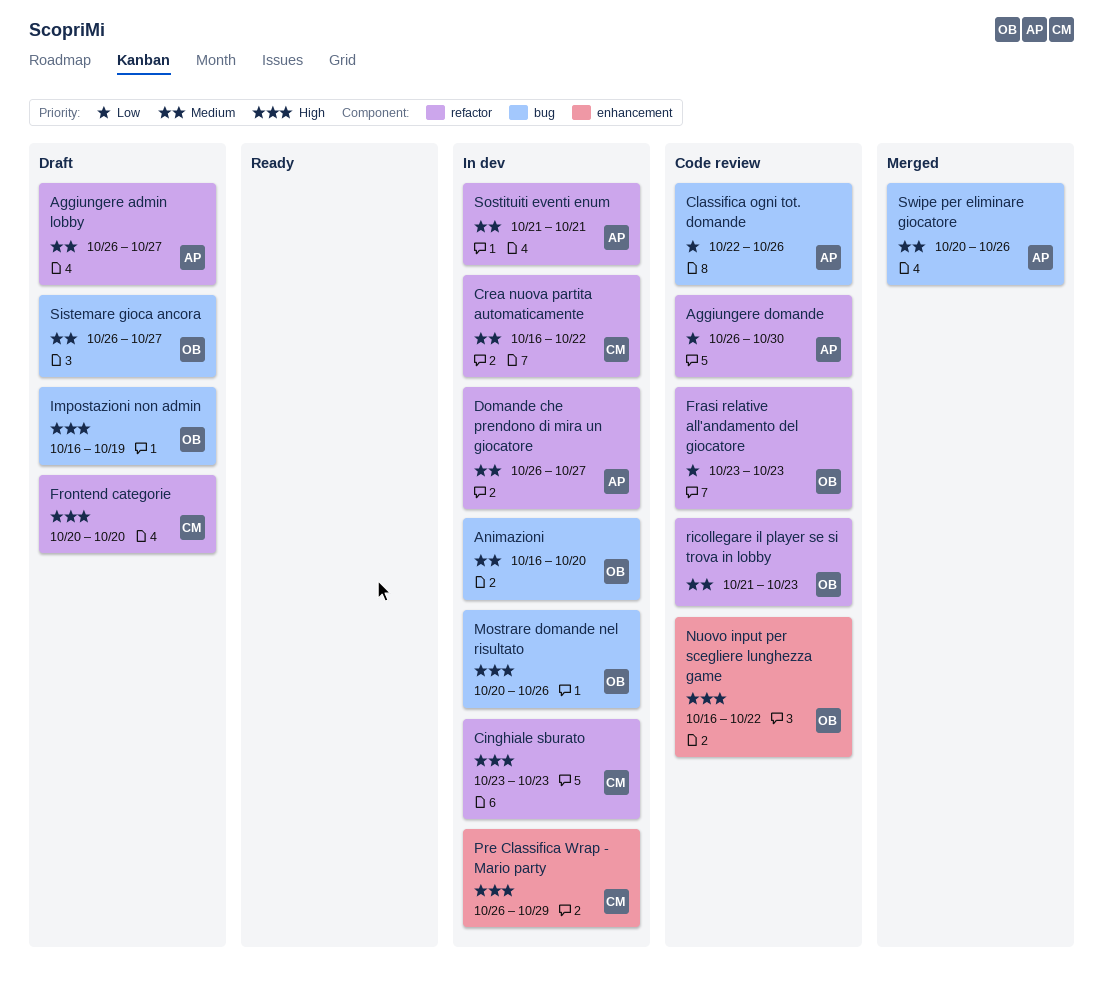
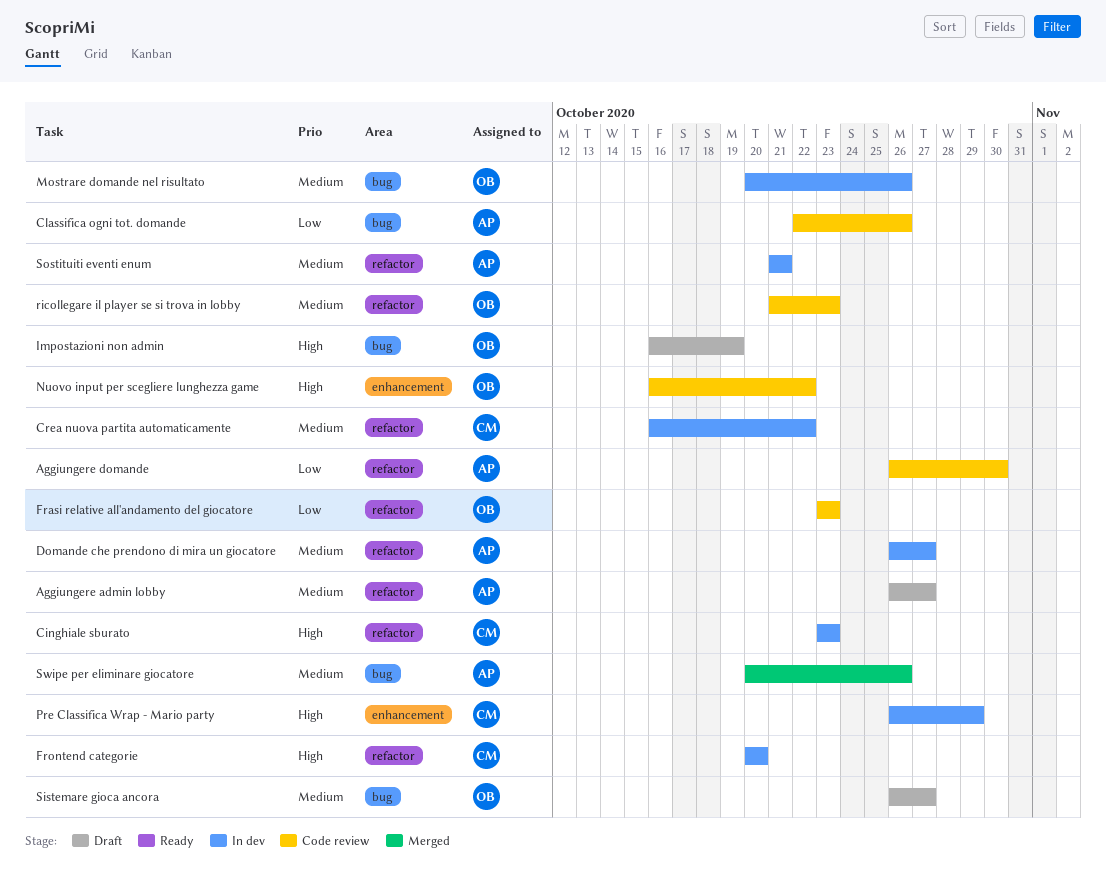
Animazioni: present -> none
Frontend categorie, status: Draft -> In dev
Mostrare domande nel risultato, priority: High -> Medium

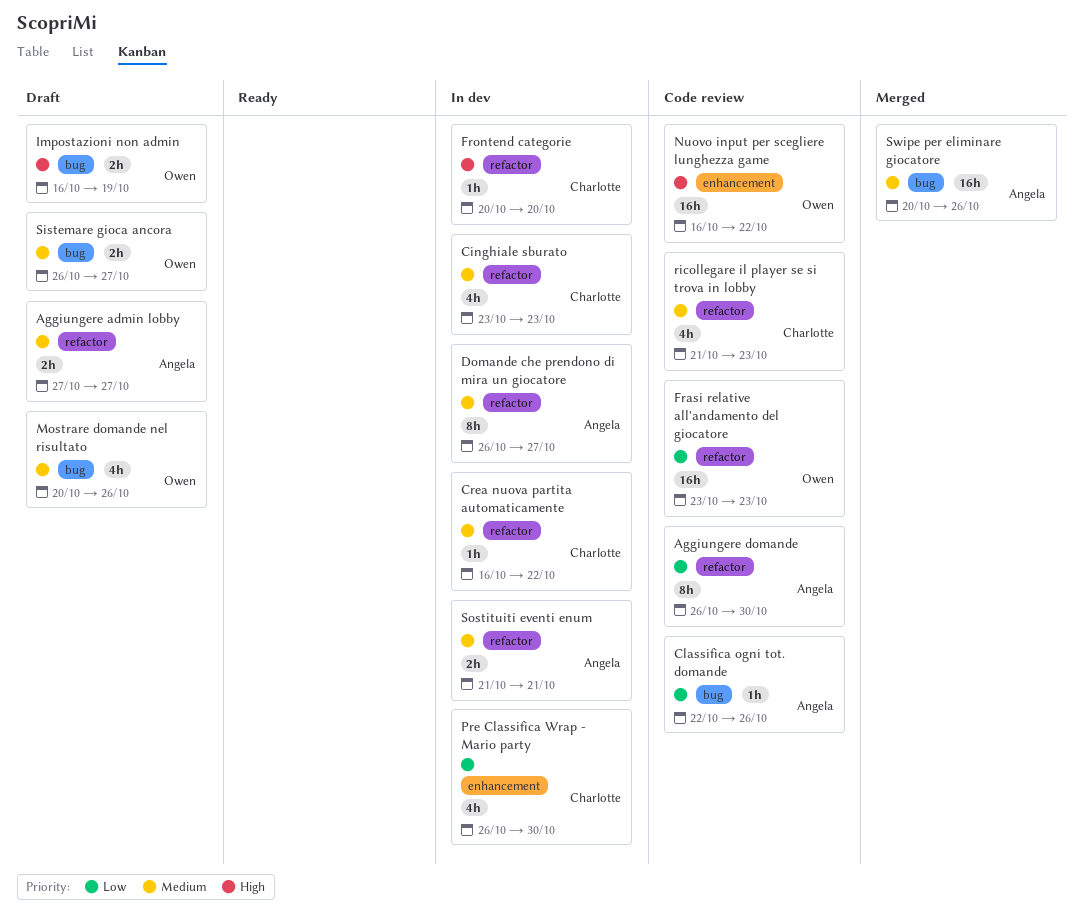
Aggiungere admin lobby, start: Oct 26 -> Oct 27
Cinghiale sburato, priority: High -> Medium
Mostrare domande nel risultato, status: In dev -> Draft
Pre Classifica Wrap - Mario party, priority: High -> Low
Pre Classifica Wrap - Mario party, due: Oct 29 -> Oct 30
ricollegare il player se si trova in lobby, owner: Owen -> Charlotte

